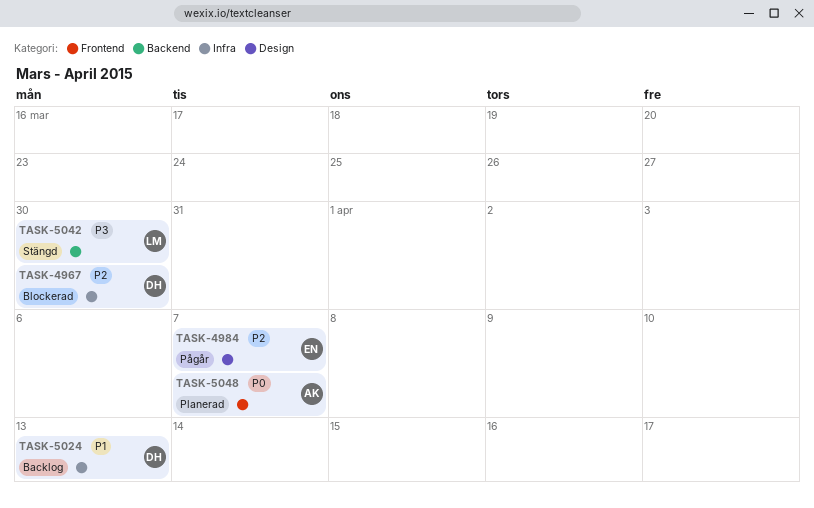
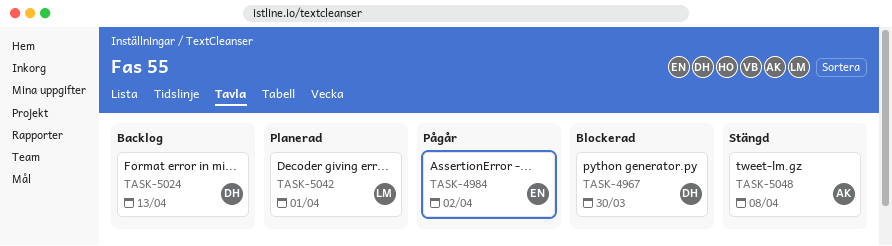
TASK-4984, due: Apr 7 -> Apr 2
TASK-5042, status: Stängd -> Planerad
TASK-5042, due: Mar 30 -> Apr 1
TASK-5048, status: Planerad -> Stängd
TASK-5048, due: Apr 7 -> Apr 8

